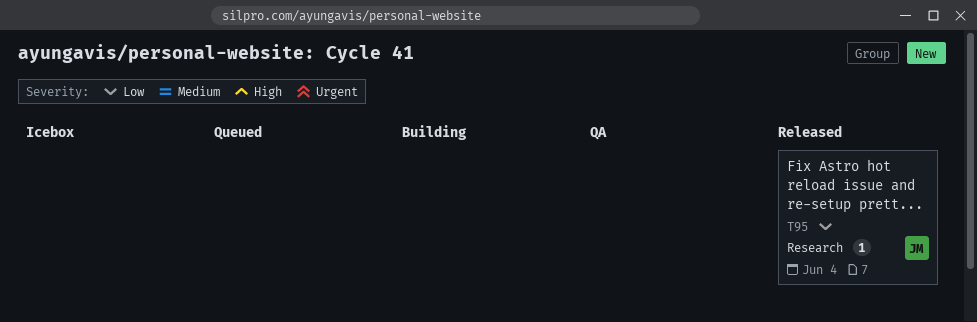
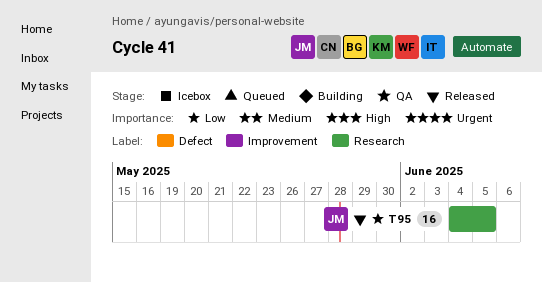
T95, estimate: 1 -> 16
T95, due: Jun 4 -> Jun 5

